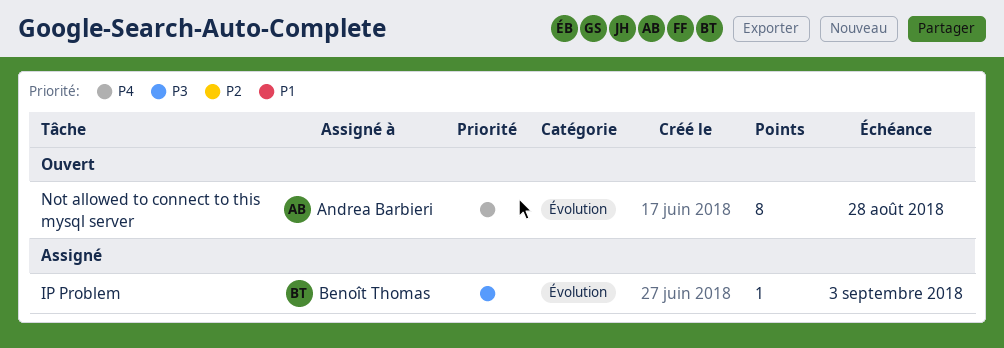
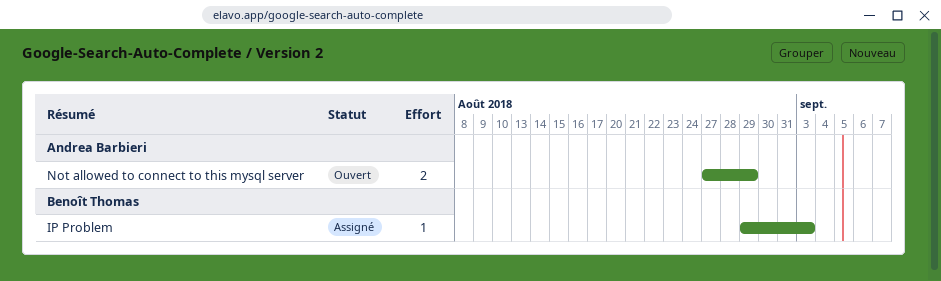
Not allowed to connect to this mysql server, estimate: 8 -> 2
Not allowed to connect to this mysql server, due: Aug 28 -> Aug 29

